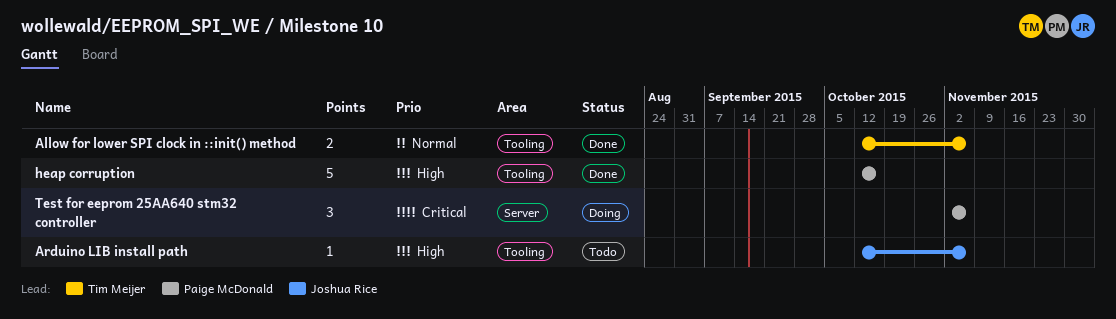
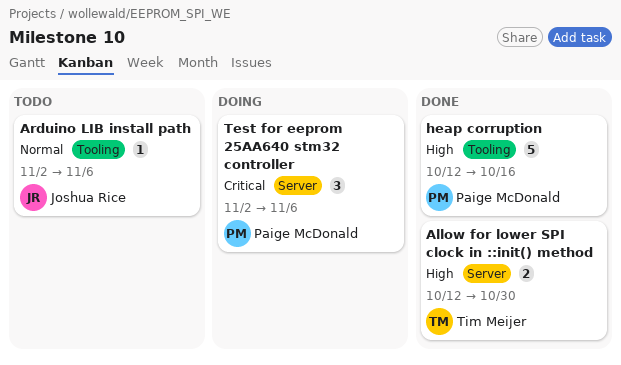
Allow for lower SPI clock in ::init() method, priority: Normal -> High
Allow for lower SPI clock in ::init() method, label: Tooling -> Server
Allow for lower SPI clock in ::init() method, due: Nov 6 -> Oct 30
Arduino LIB install path, priority: High -> Normal
Arduino LIB install path, start: Oct 12 -> Nov 2

